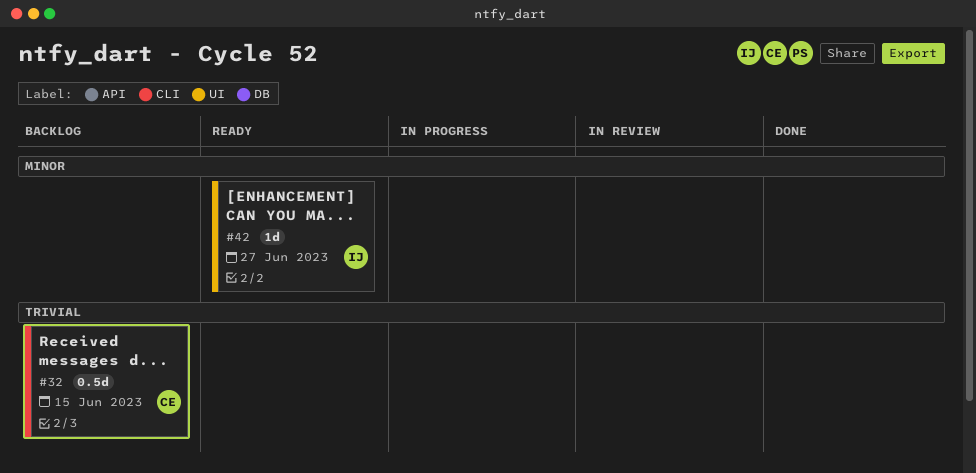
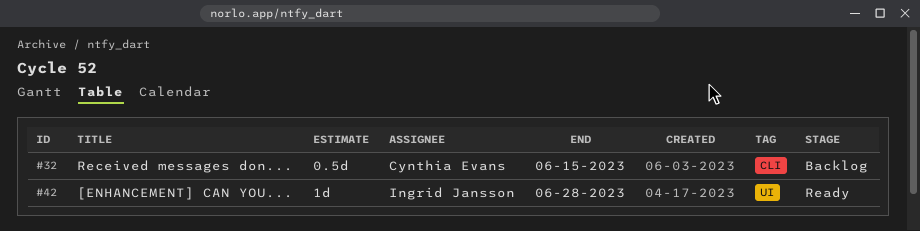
#42, due: Jun 27 -> Jun 28

